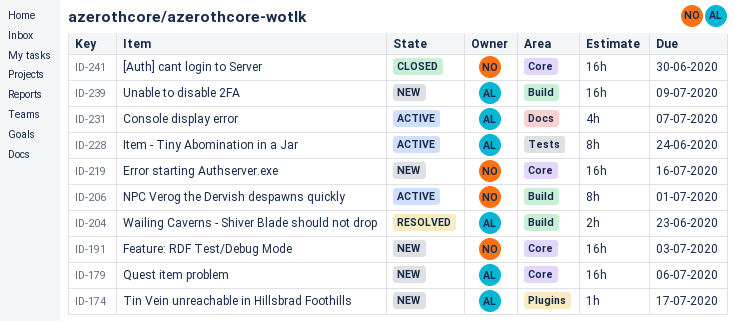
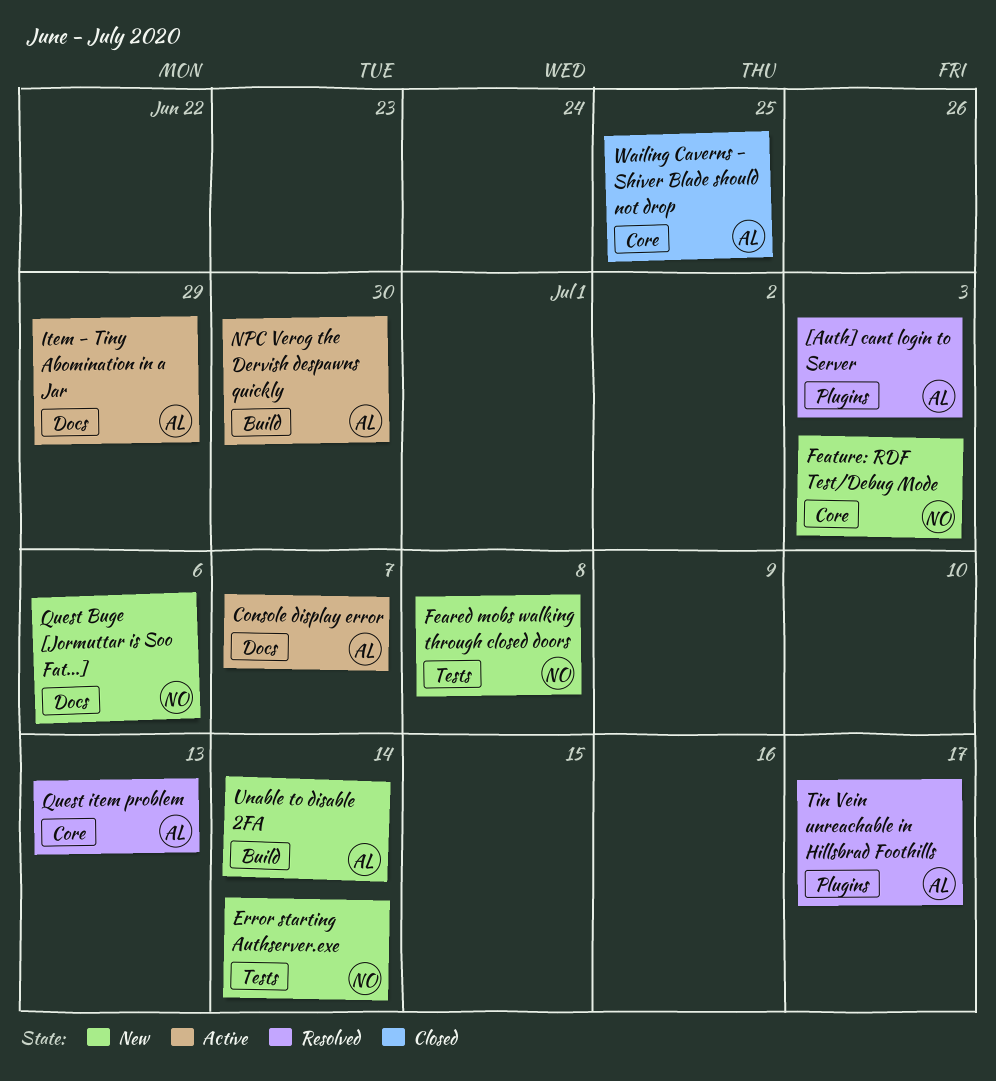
[Auth] cant login to Server, status: Closed -> Resolved
[Auth] cant login to Server, owner: NO -> AL
[Auth] cant login to Server, label: Core -> Plugins
[Auth] cant login to Server, due: Jun 30 -> Jul 3
Error starting Authserver.exe, label: Core -> Tests
Error starting Authserver.exe, due: Jul 16 -> Jul 14
Feared mobs walking through closed doors: none -> present
Item - Tiny Abomination in a Jar, label: Tests -> Docs
Item - Tiny Abomination in a Jar, due: Jun 24 -> Jun 29
NPC Verog the Dervish despawns quickly, owner: NO -> AL
NPC Verog the Dervish despawns quickly, due: Jul 1 -> Jun 30
Quest Buge [Jormuttar is Soo Fat...]: none -> present
Quest item problem, status: New -> Resolved
Quest item problem, due: Jul 6 -> Jul 13
Tin Vein unreachable in Hillsbrad Foothills, status: New -> Resolved
Unable to disable 2FA, due: Jul 9 -> Jul 14
Wailing Caverns - Shiver Blade should not drop, status: Resolved -> Closed
Wailing Caverns - Shiver Blade should not drop, label: Build -> Core
Wailing Caverns - Shiver Blade should not drop, due: Jun 23 -> Jun 25

